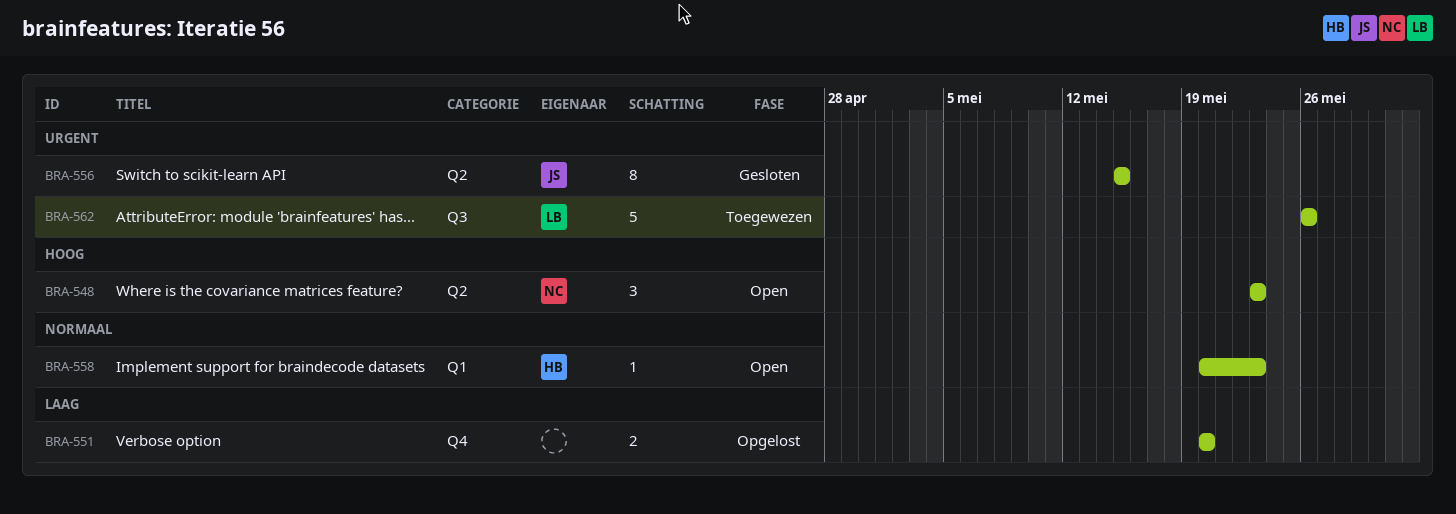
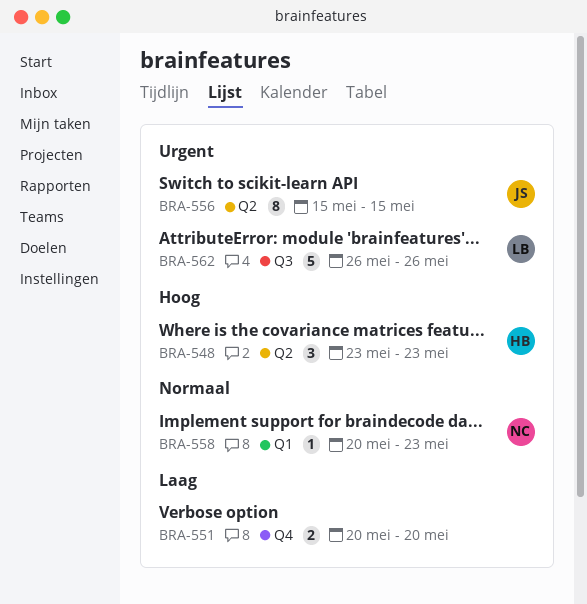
BRA-548, owner: NC -> HB
BRA-558, owner: HB -> NC

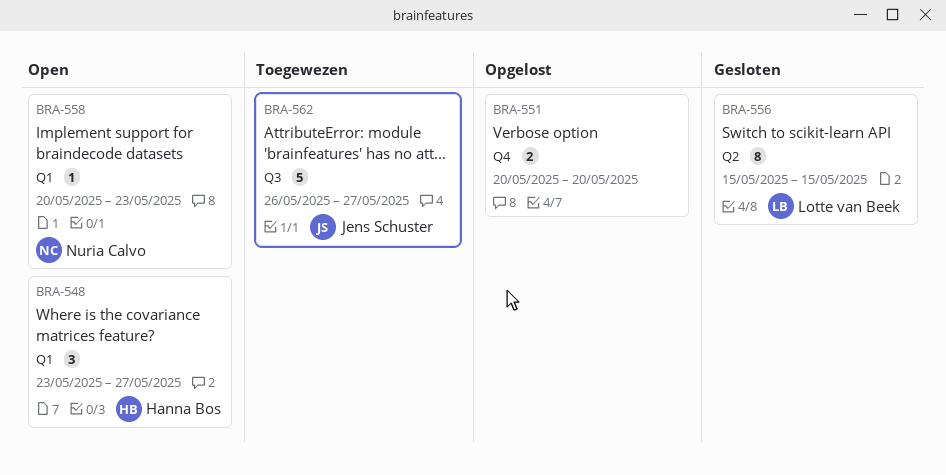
BRA-548, label: Q2 -> Q1
BRA-548, due: May 23 -> May 27
BRA-556, owner: Jens Schuster -> Lotte van Beek
BRA-562, owner: Lotte van Beek -> Jens Schuster
BRA-562, due: May 26 -> May 27

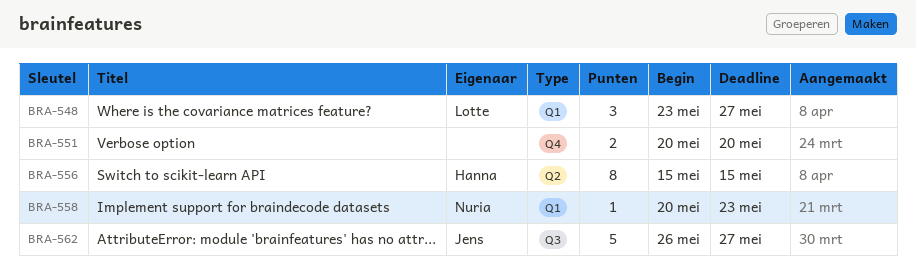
BRA-548, owner: Hanna Bos -> Lotte van Beek
BRA-556, owner: Lotte van Beek -> Hanna Bos

